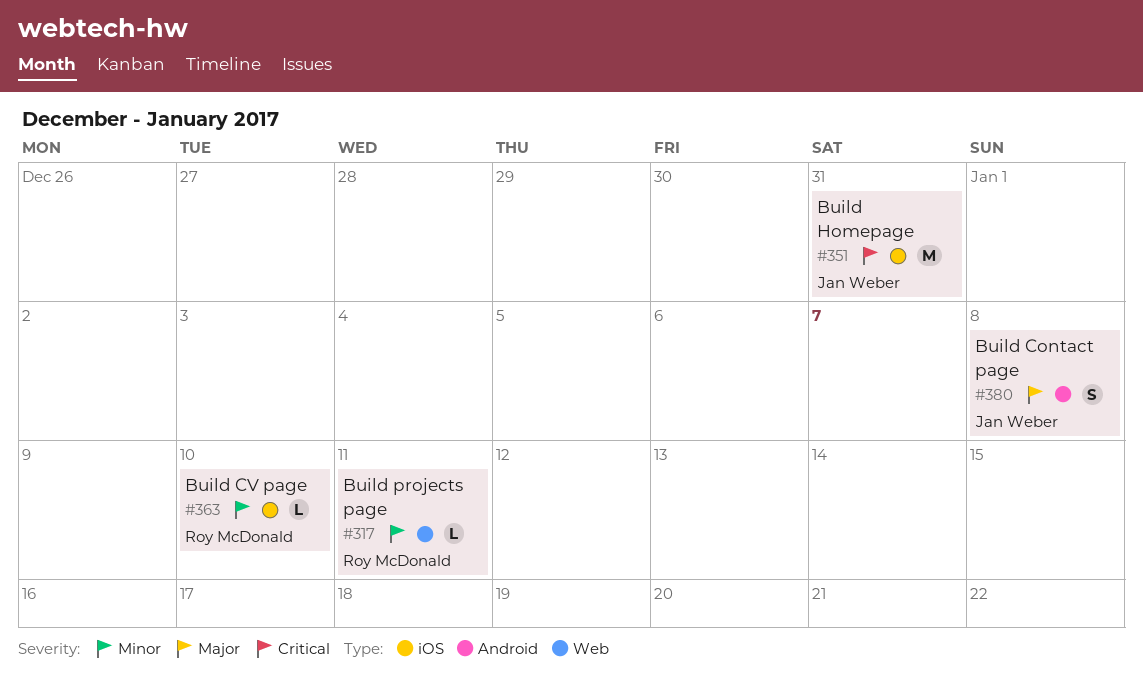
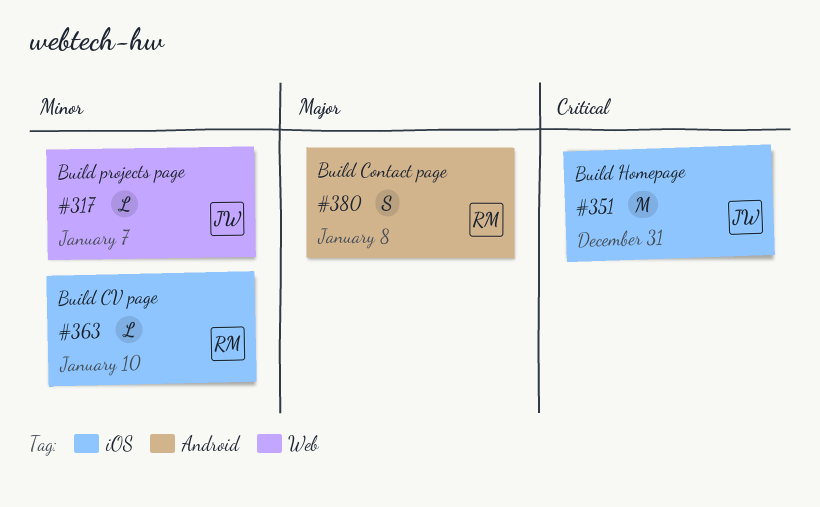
#317, owner: Roy McDonald -> Jan Weber
#317, due: Jan 11 -> Jan 7
#380, owner: Jan Weber -> Roy McDonald

